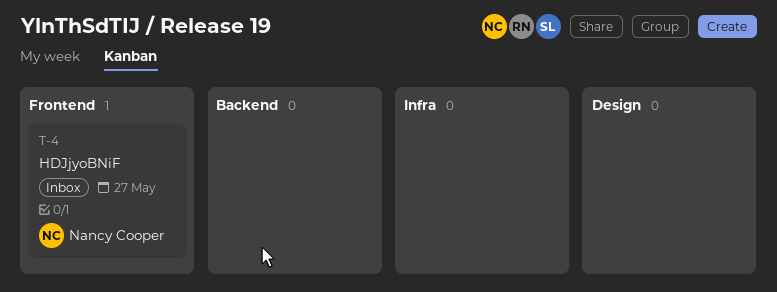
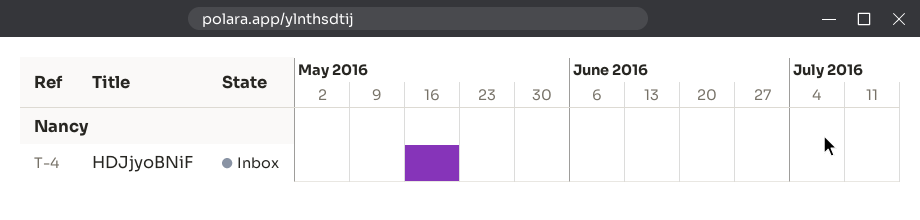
T-4, due: May 27 -> May 20

